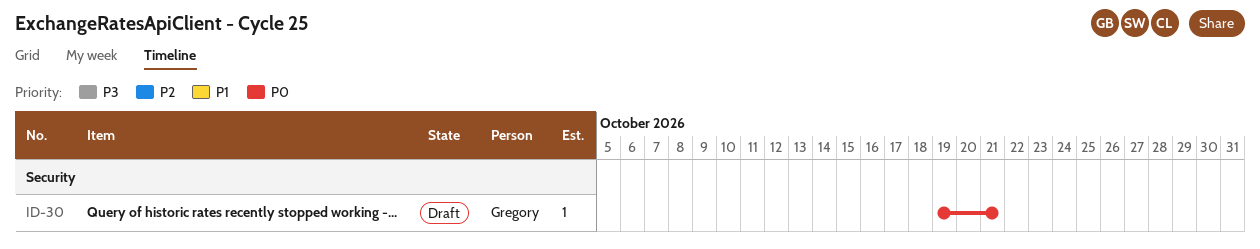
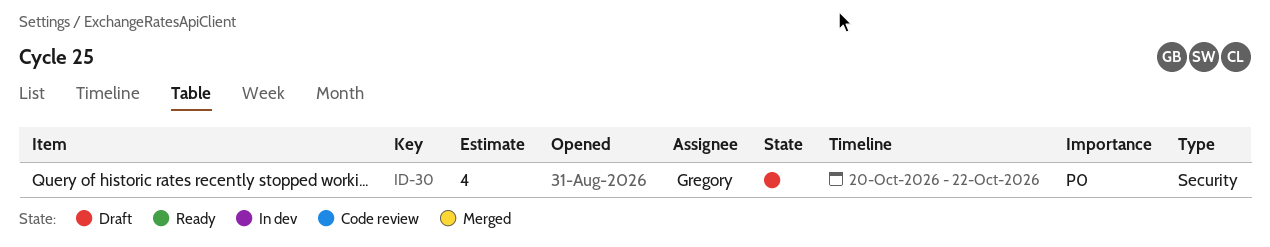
ID-30, estimate: 1 -> 4
ID-30, start: Oct 19 -> Oct 20
ID-30, due: Oct 21 -> Oct 22

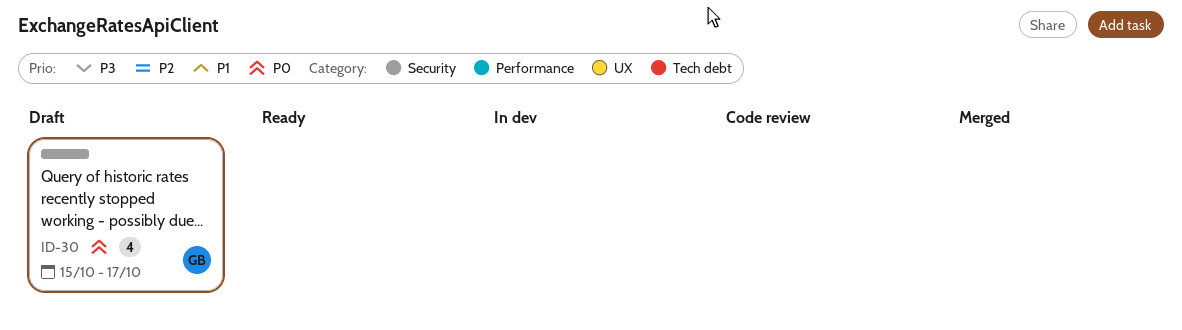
ID-30, start: Oct 20 -> Oct 15
ID-30, due: Oct 22 -> Oct 17

